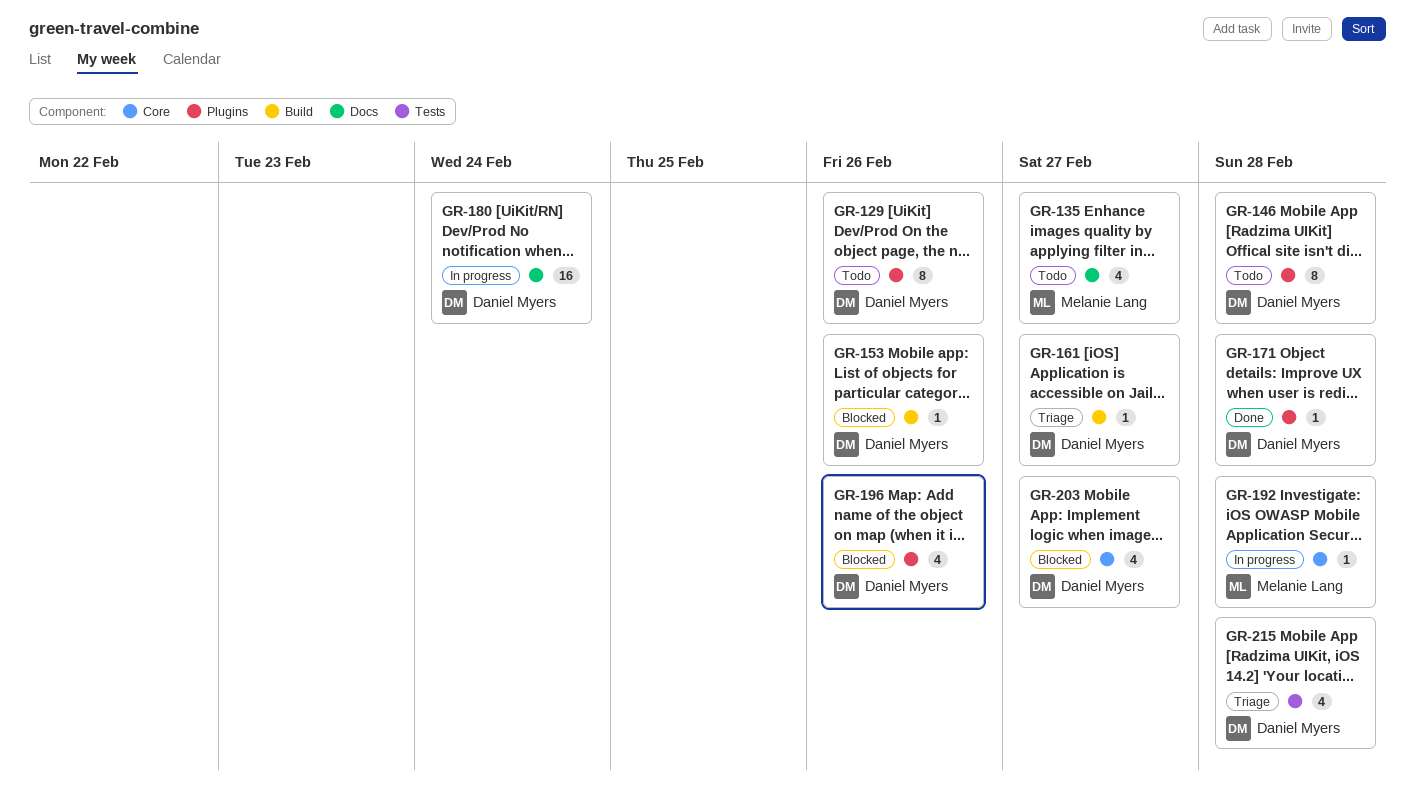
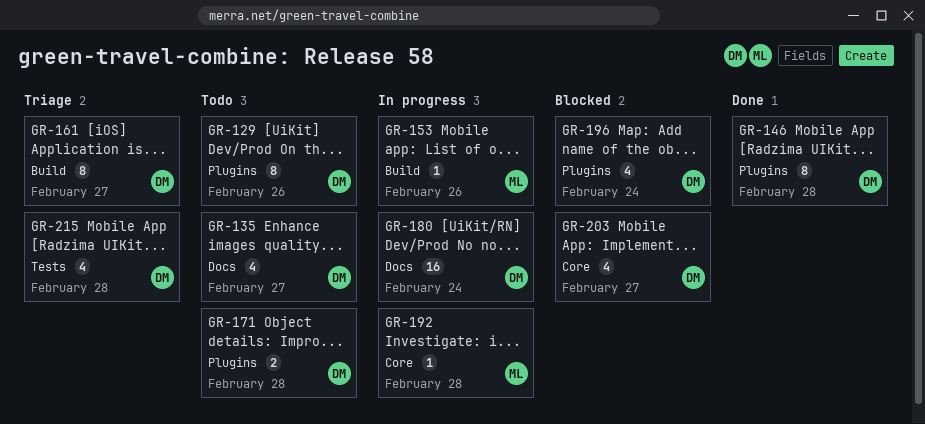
GR-135, owner: Melanie Lang -> Daniel Myers
GR-146, status: Todo -> Done
GR-153, status: Blocked -> In progress
GR-153, owner: Daniel Myers -> Melanie Lang
GR-161, estimate: 1 -> 8
GR-171, status: Done -> Todo
GR-171, estimate: 1 -> 2
GR-196, due: Feb 26 -> Feb 24

